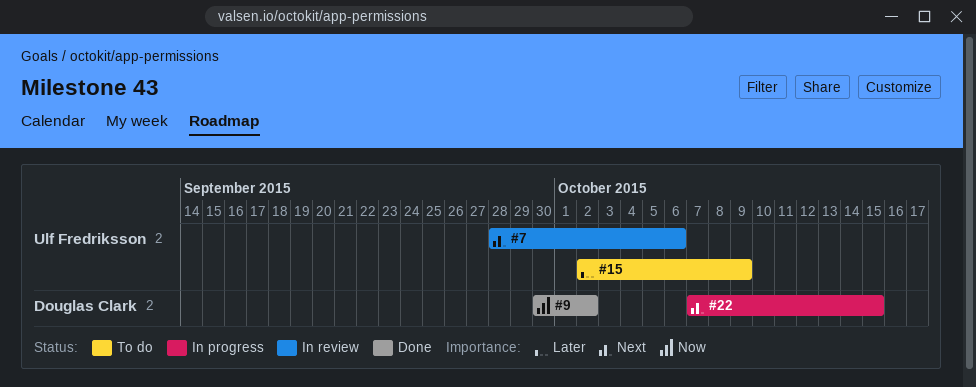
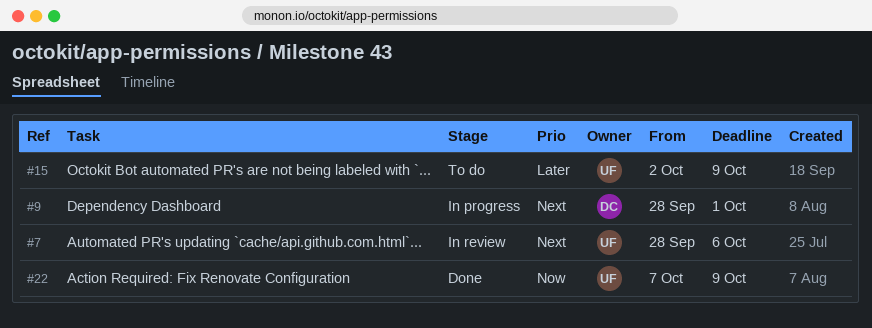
#9, status: Done -> In progress
#9, priority: Now -> Next
#9, start: Sep 30 -> Sep 28
#9, due: Oct 2 -> Oct 1
#22, status: In progress -> Done
#22, owner: Douglas Clark -> Ulf Fredriksson
#22, priority: Next -> Now
#22, due: Oct 15 -> Oct 9

